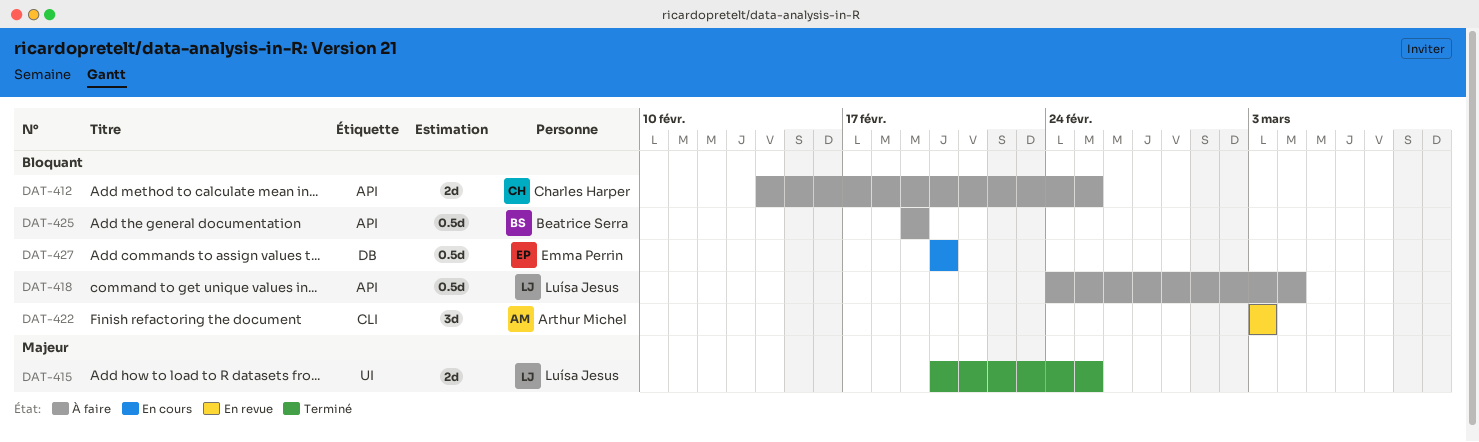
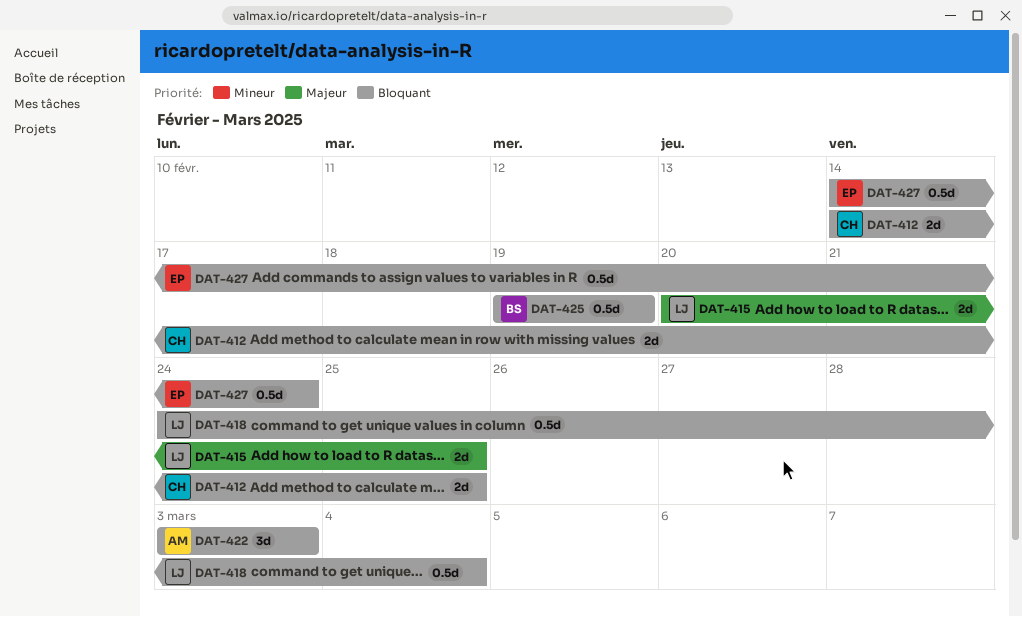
DAT-427, start: Feb 20 -> Feb 14
DAT-427, due: Feb 20 -> Feb 24

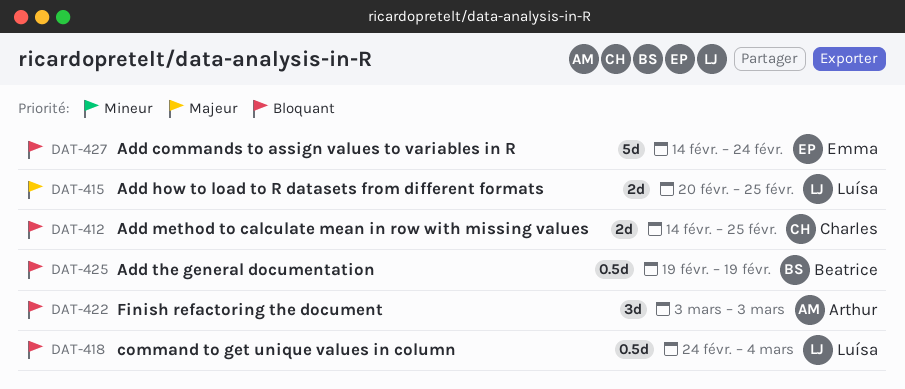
DAT-427, estimate: 0.5d -> 5d

